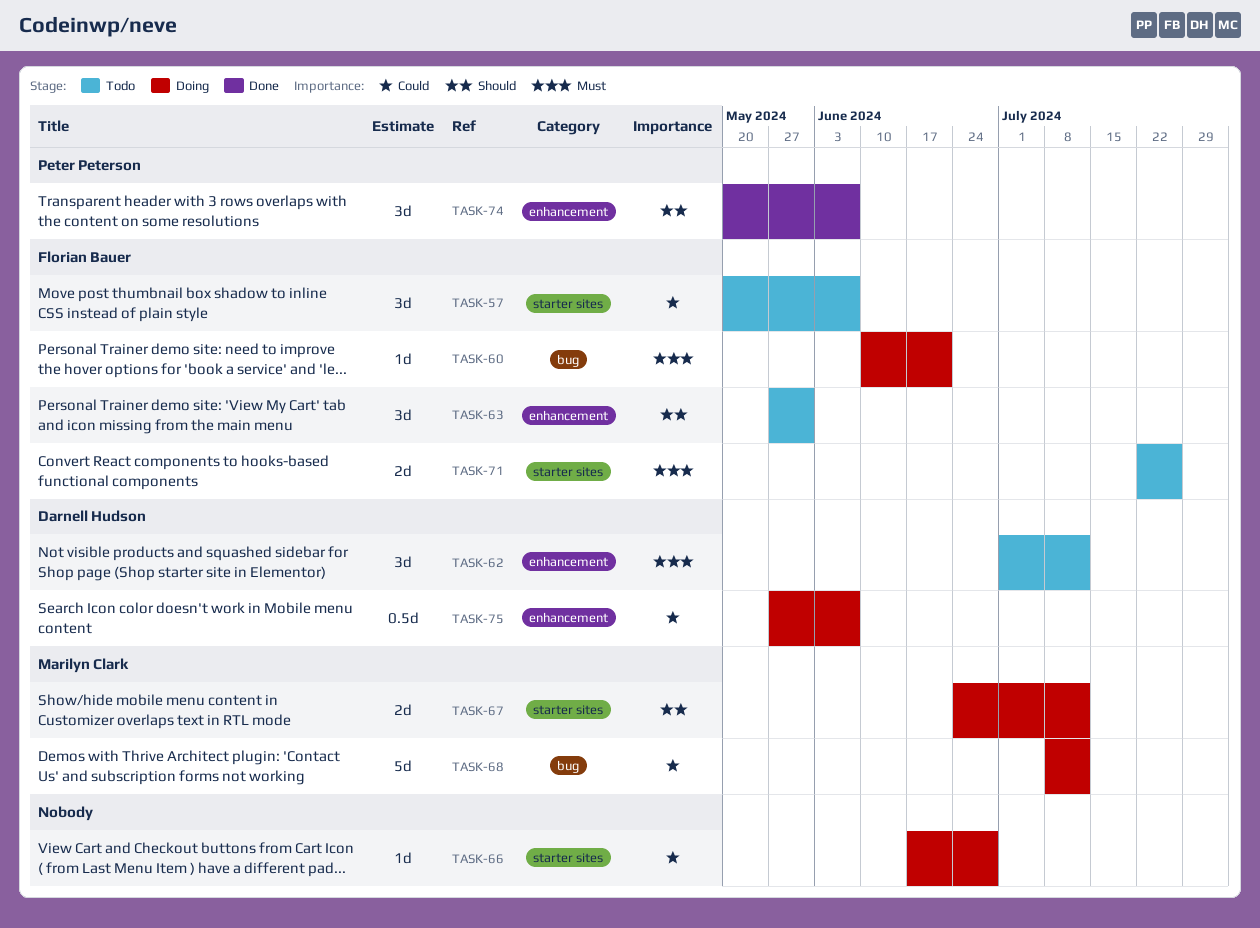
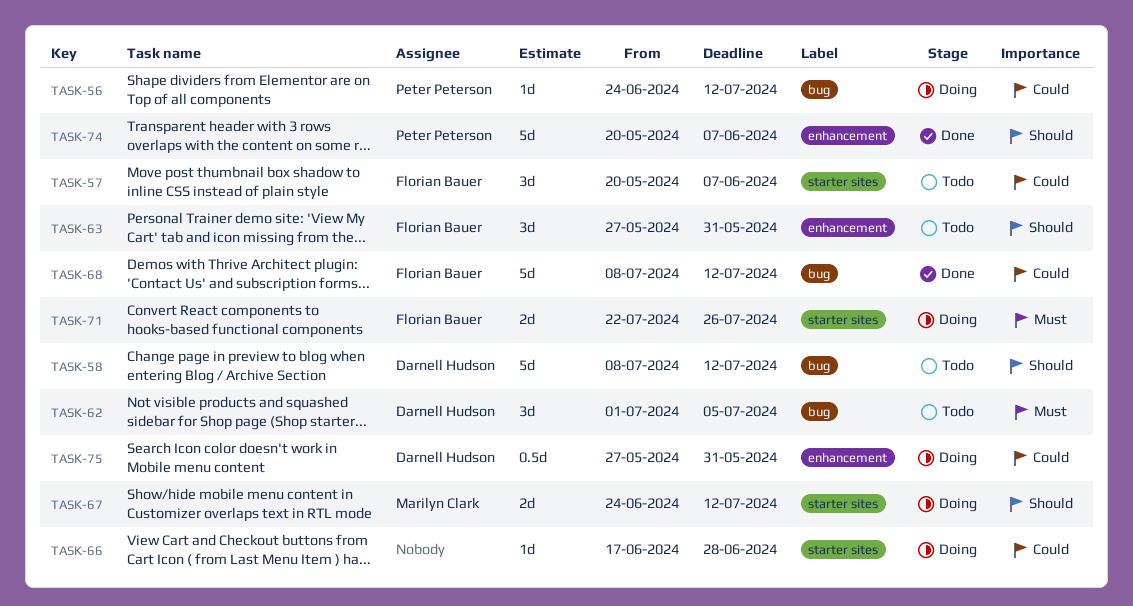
TASK-56: none -> present
TASK-58: none -> present
TASK-60: present -> none
TASK-62, label: enhancement -> bug
TASK-62, due: Jul 12 -> Jul 5
TASK-68, status: Doing -> Done
TASK-68, owner: Marilyn Clark -> Florian Bauer
TASK-71, status: Todo -> Doing
TASK-74, estimate: 3d -> 5d
TASK-75, due: Jun 7 -> May 31

